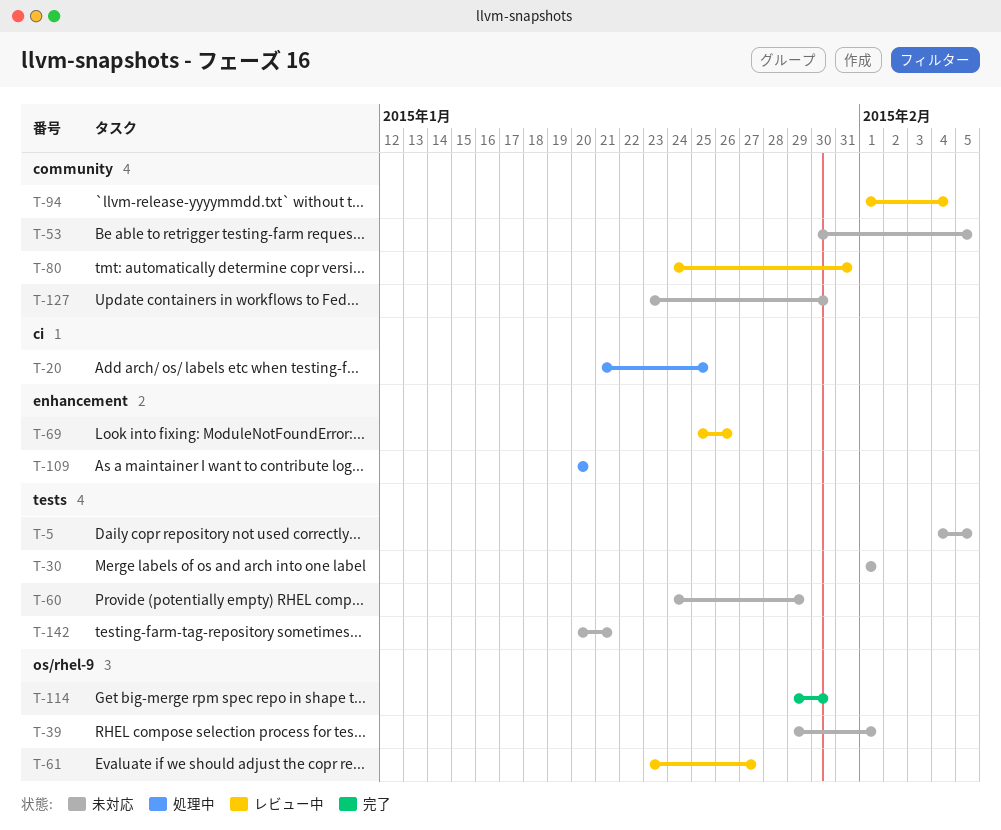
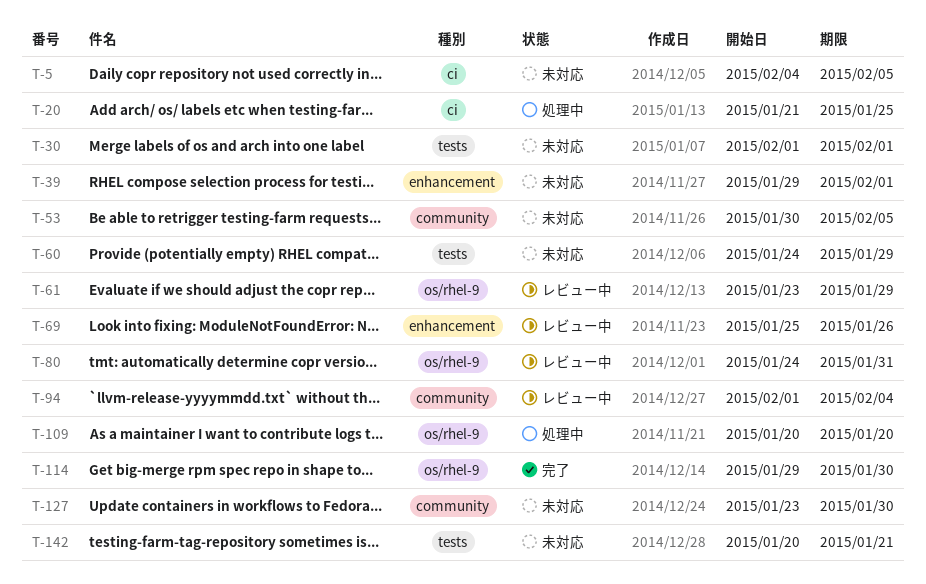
T-5, label: tests -> ci
T-39, label: os/rhel-9 -> enhancement
T-61, due: Jan 27 -> Jan 29
T-80, label: community -> os/rhel-9
T-109, label: enhancement -> os/rhel-9

